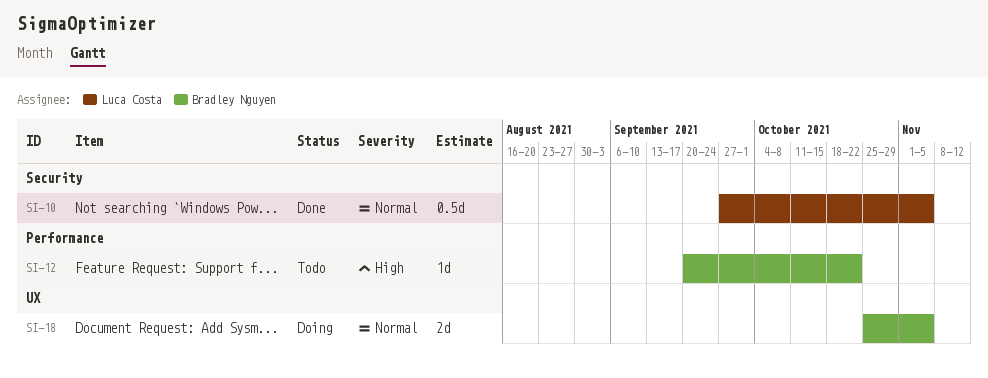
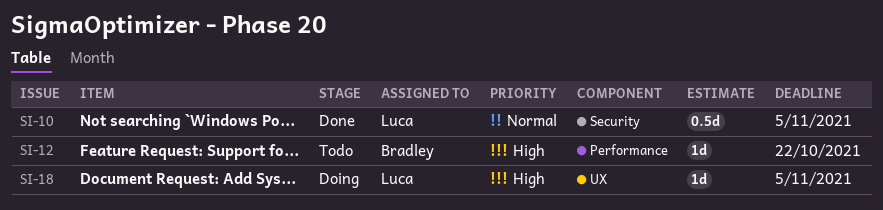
SI-18, owner: Bradley Nguyen -> Luca Costa
SI-18, priority: Normal -> High
SI-18, estimate: 2d -> 1d

